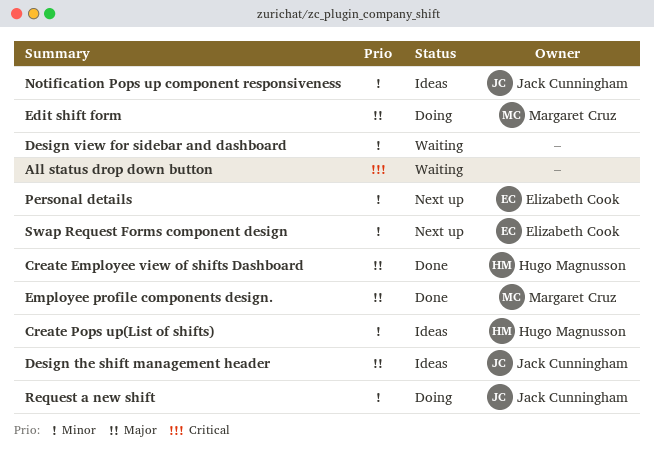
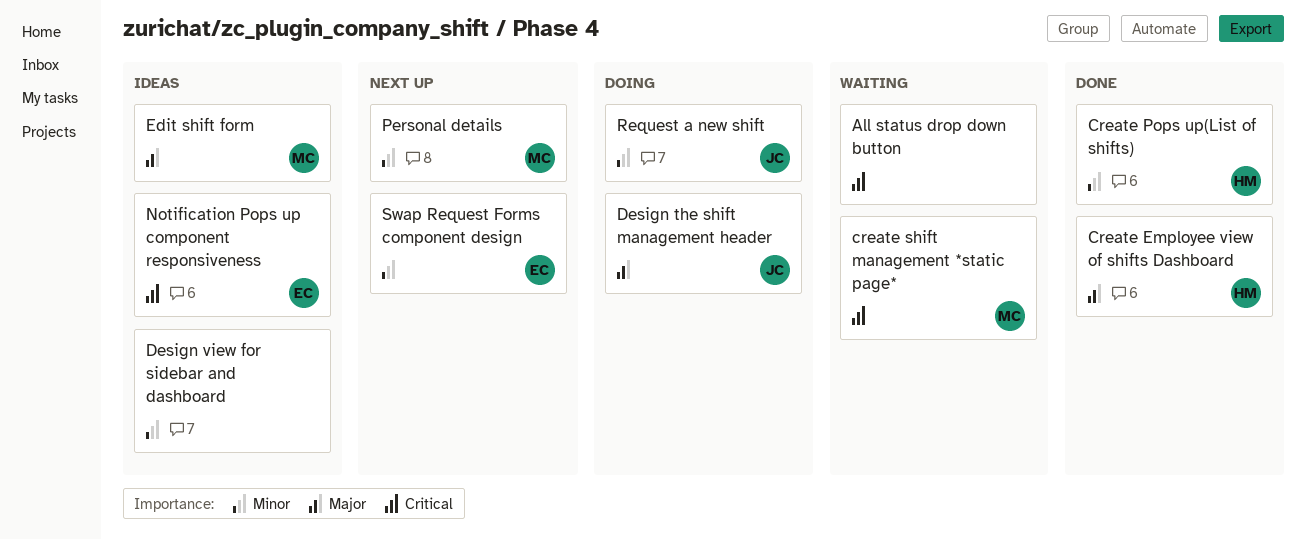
Create Pops up(List of shifts), status: Ideas -> Done
create shift management *static page*: none -> present
Design the shift management header, status: Ideas -> Doing
Design view for sidebar and dashboard, status: Waiting -> Ideas
Edit shift form, status: Doing -> Ideas
Employee profile components design.: present -> none
Notification Pops up component responsiveness, owner: Jack Cunningham -> Elizabeth Cook
Notification Pops up component responsiveness, priority: Minor -> Critical
Personal details, owner: Elizabeth Cook -> Margaret Cruz

